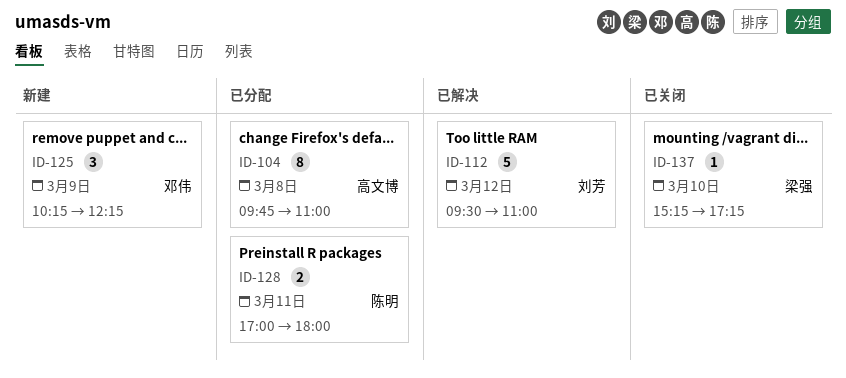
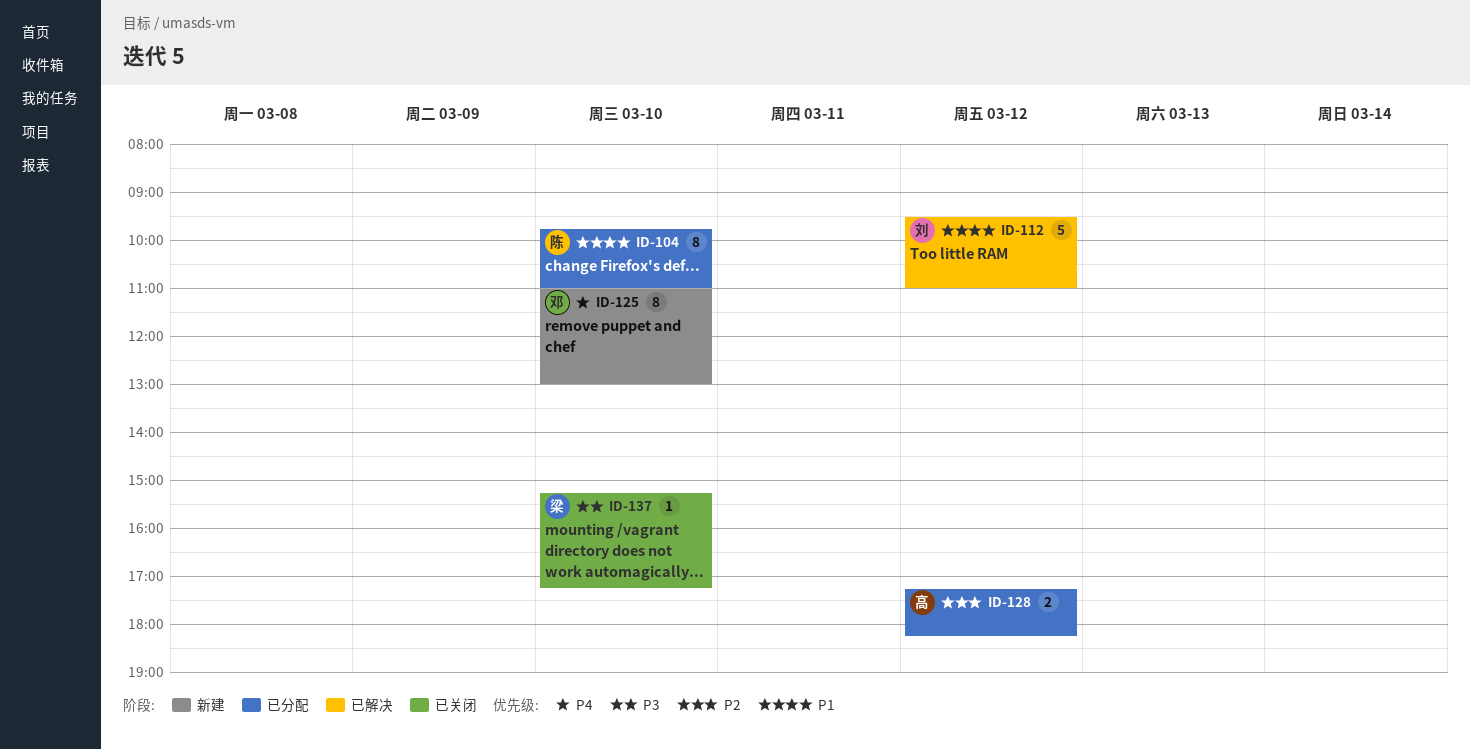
ID-104, owner: 高文博 -> 陈明
ID-104, day: Mar 8 -> Mar 10
ID-125, estimate: 3 -> 8
ID-125, day: Mar 9 -> Mar 10
ID-125, begins: 10:15 -> 11:00
ID-125, ends: 12:15 -> 13:00
ID-128, owner: 陈明 -> 高文博
ID-128, day: Mar 11 -> Mar 12
ID-128, begins: 17:00 -> 17:15
ID-128, ends: 18:00 -> 18:15

